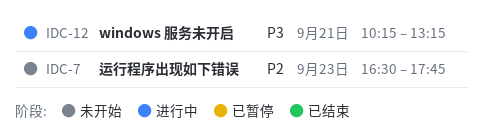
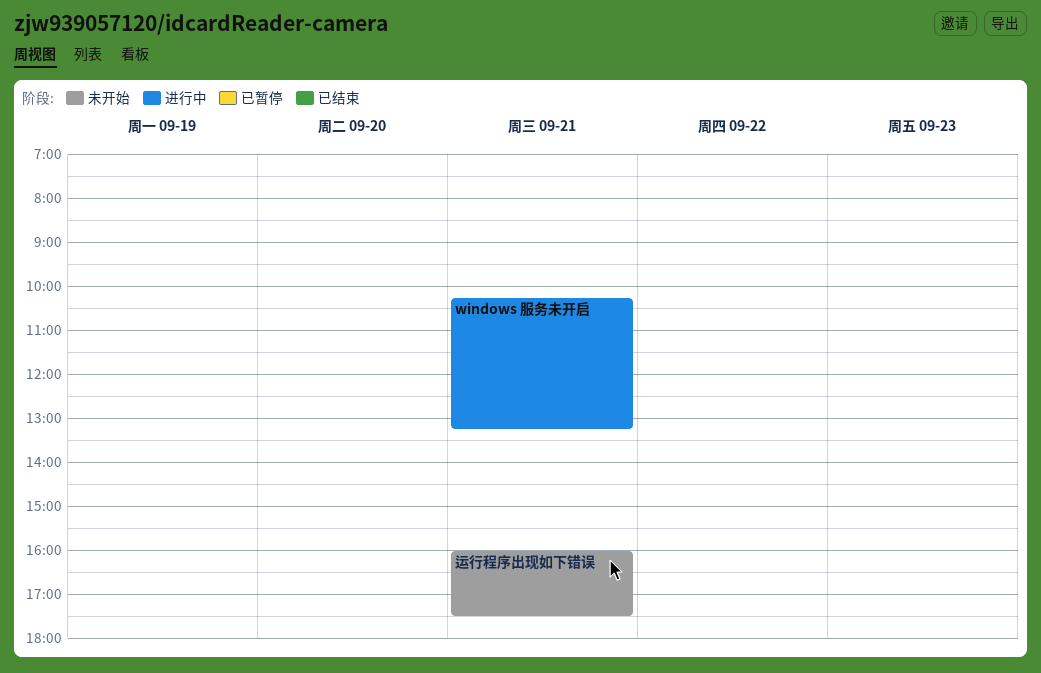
运行程序出现如下错误, day: Sep 23 -> Sep 21
运行程序出现如下错误, begins: 16:30 -> 16:00
运行程序出现如下错误, ends: 17:45 -> 17:30

